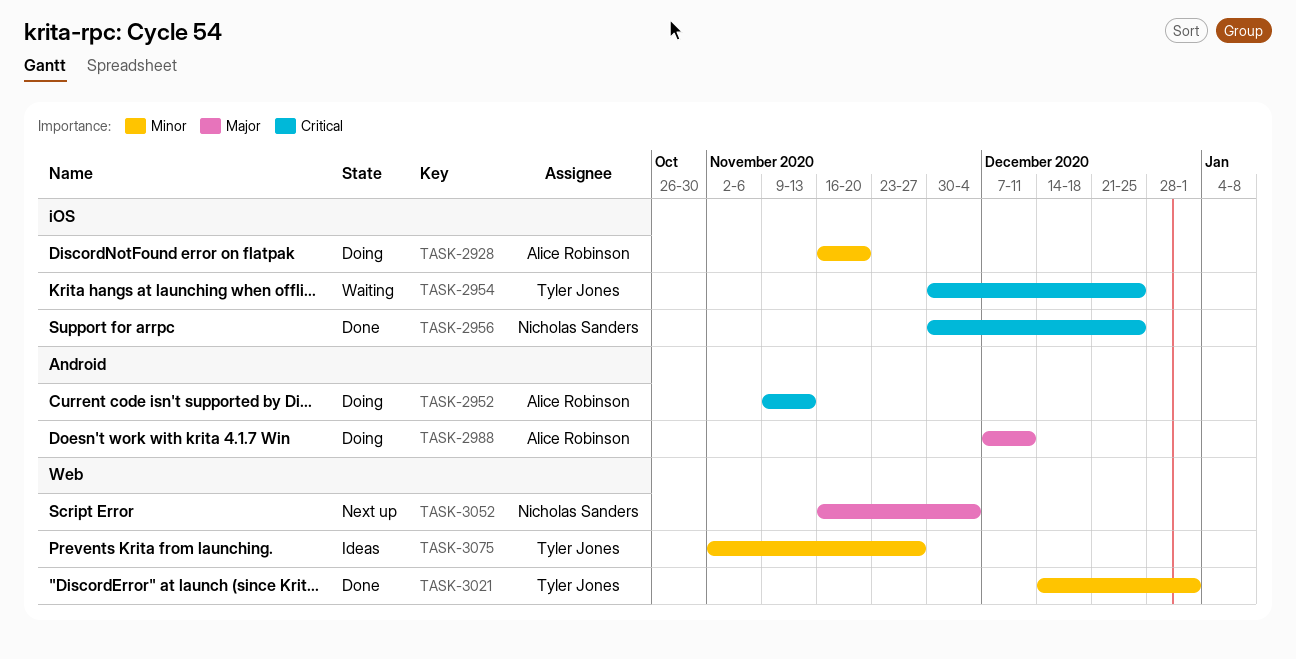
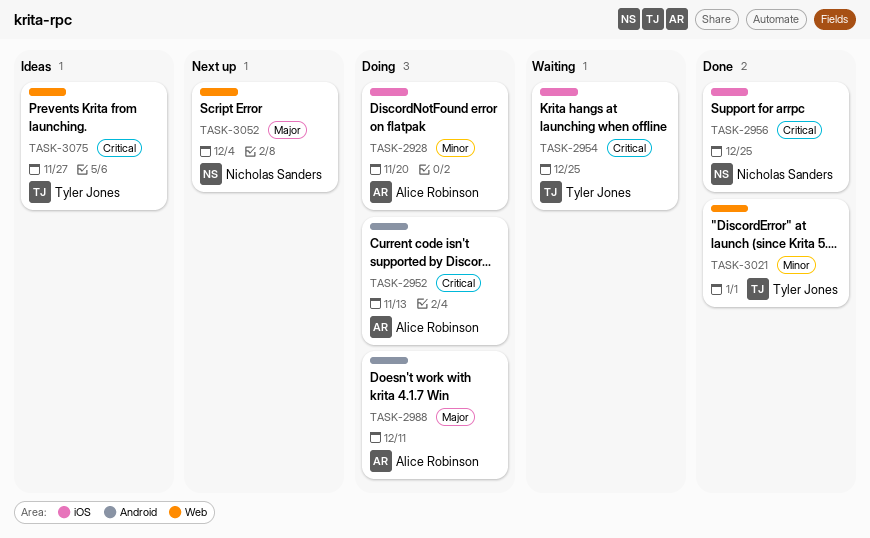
TASK-3075, priority: Minor -> Critical

